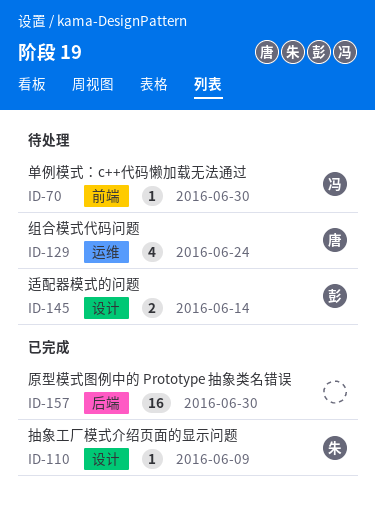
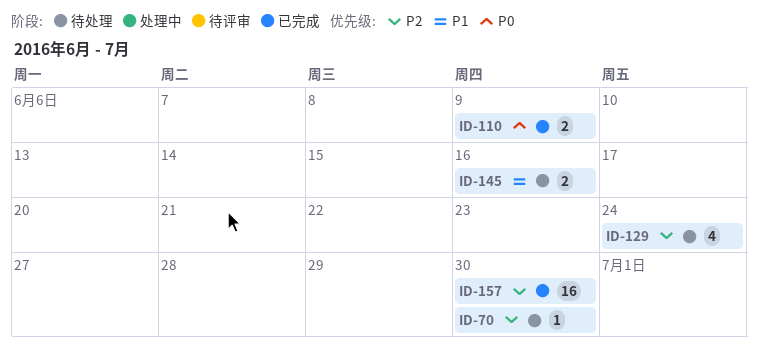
ID-110, estimate: 1 -> 2
ID-145, due: Jun 14 -> Jun 16

